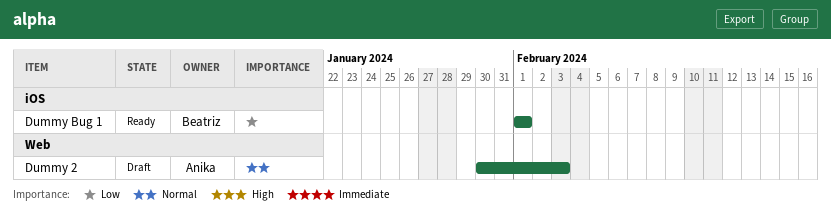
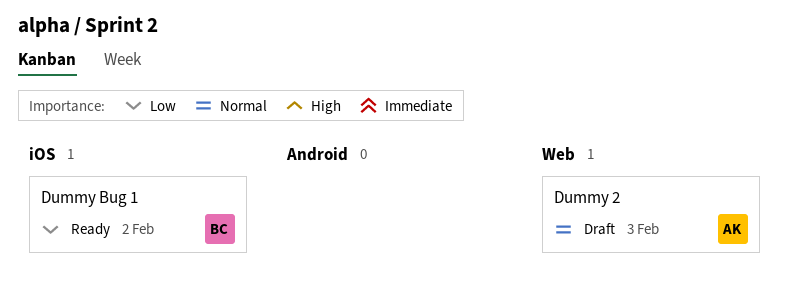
Dummy Bug 1, due: Feb 1 -> Feb 2

